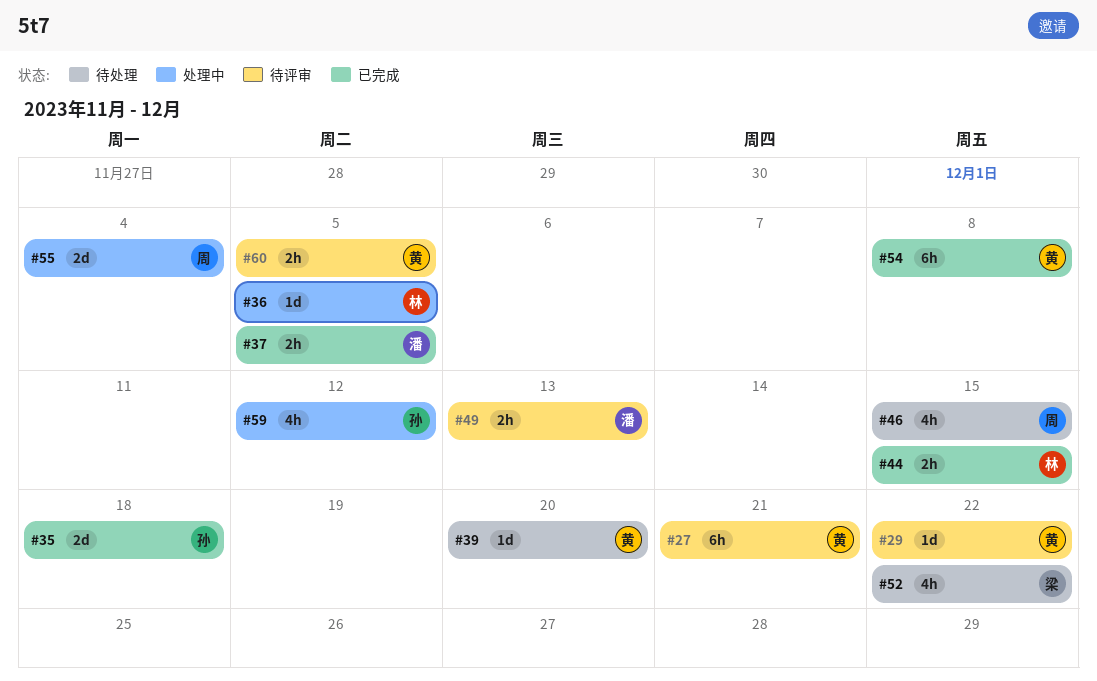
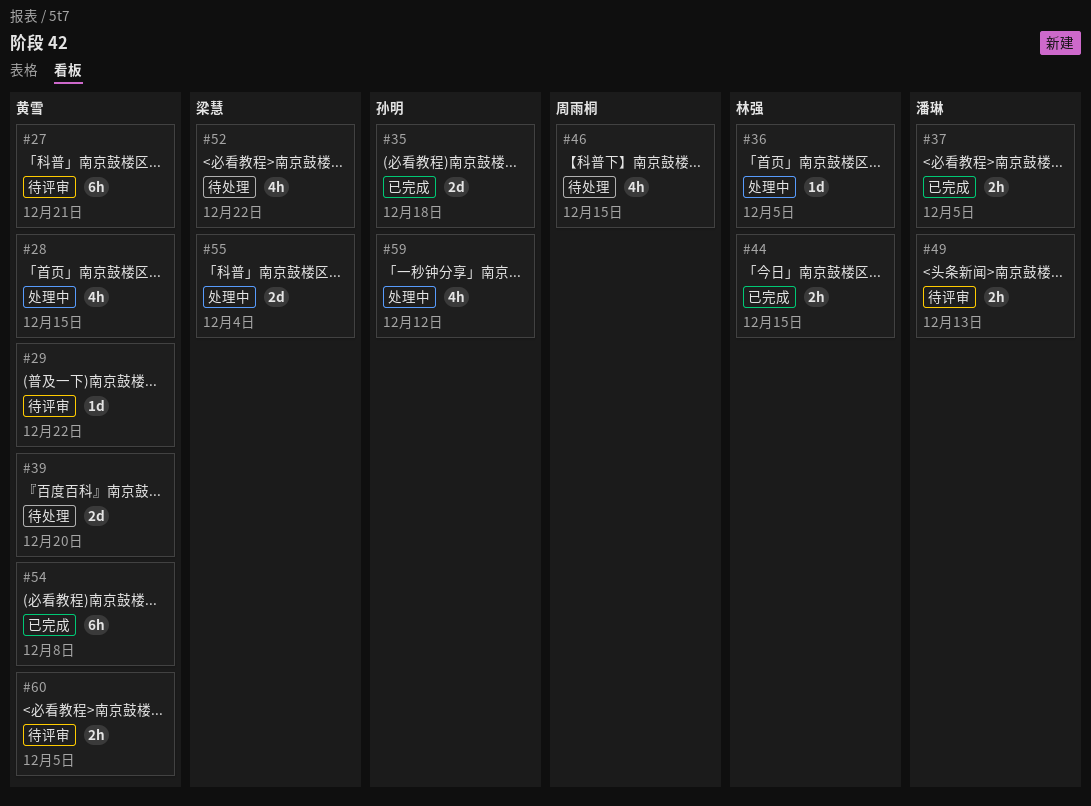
#28: none -> present
#39, estimate: 1d -> 2d
#55, owner: 周雨桐 -> 梁慧

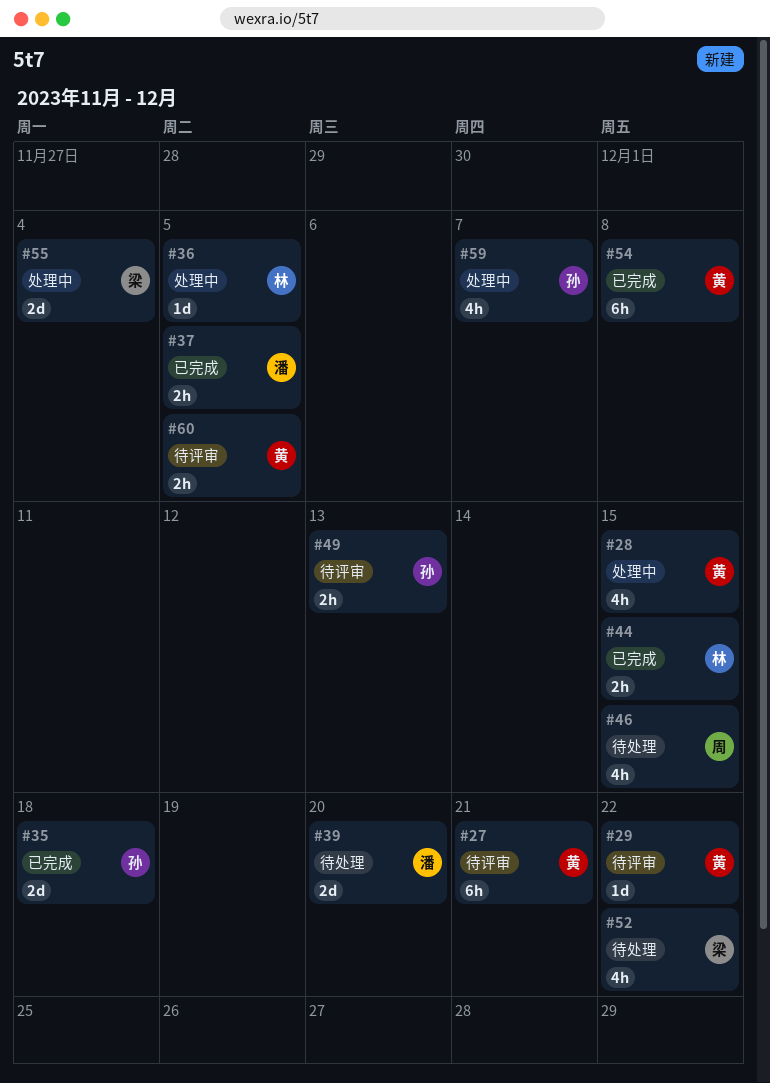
#39, owner: 黄雪 -> 潘琳
#49, owner: 潘琳 -> 孙明
#59, due: Dec 12 -> Dec 7

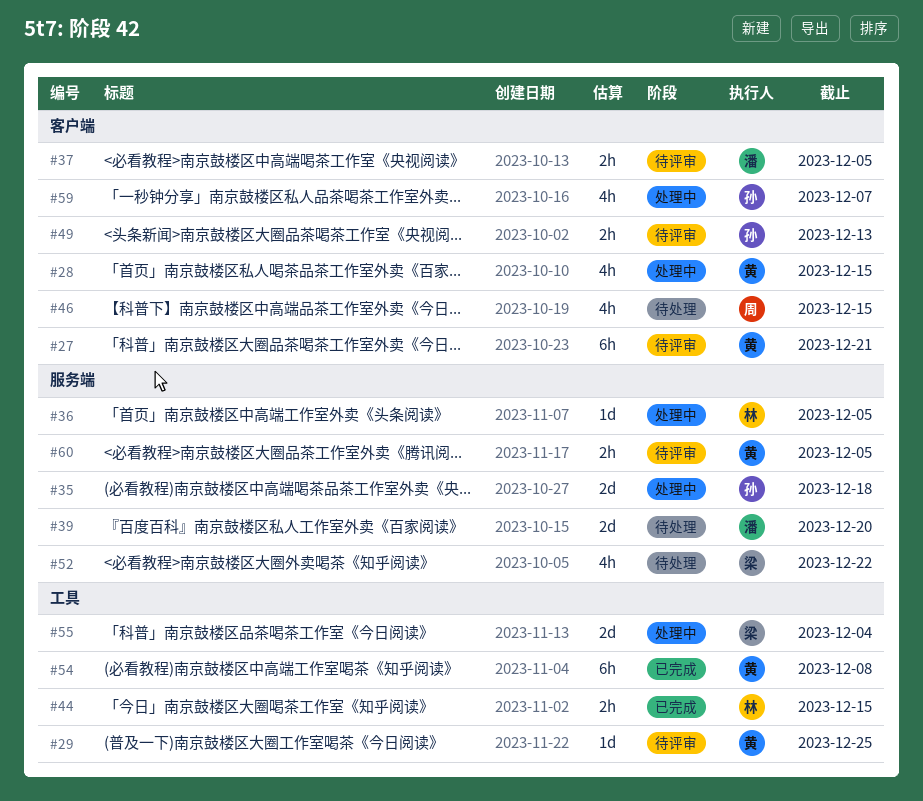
#29, due: Dec 22 -> Dec 25
#35, status: 已完成 -> 处理中
#37, status: 已完成 -> 待评审

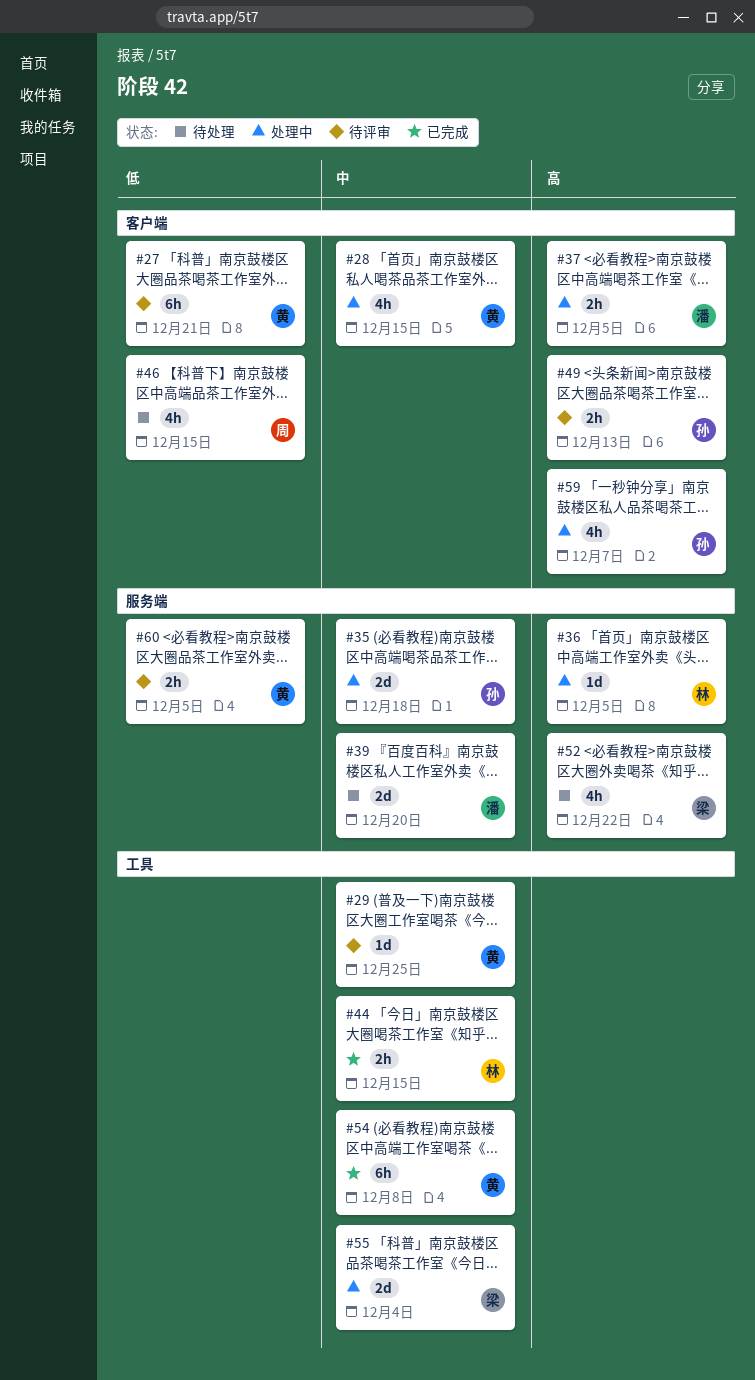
#37, status: 待评审 -> 处理中

